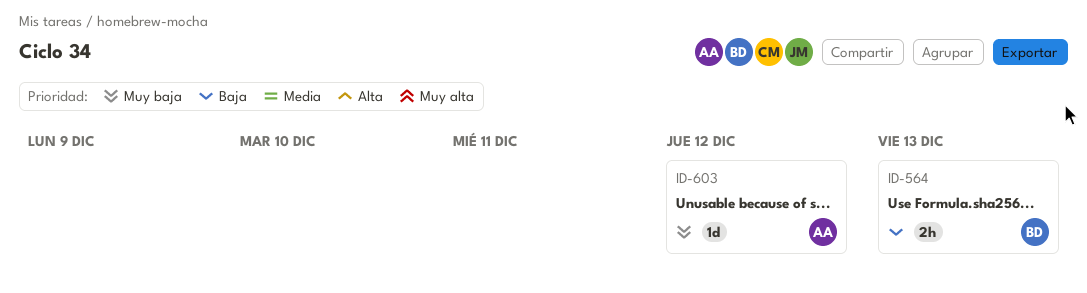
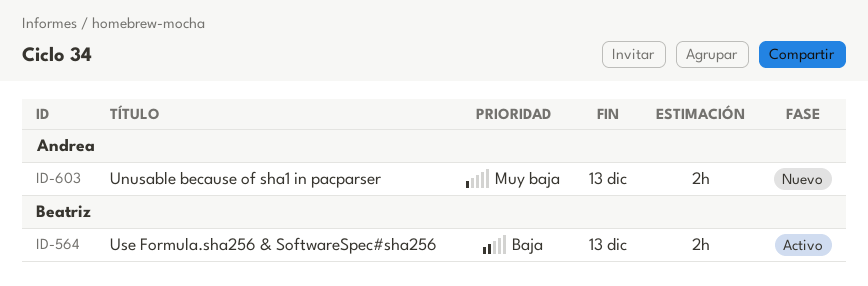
ID-603, estimate: 1d -> 2h
ID-603, due: Dec 12 -> Dec 13

